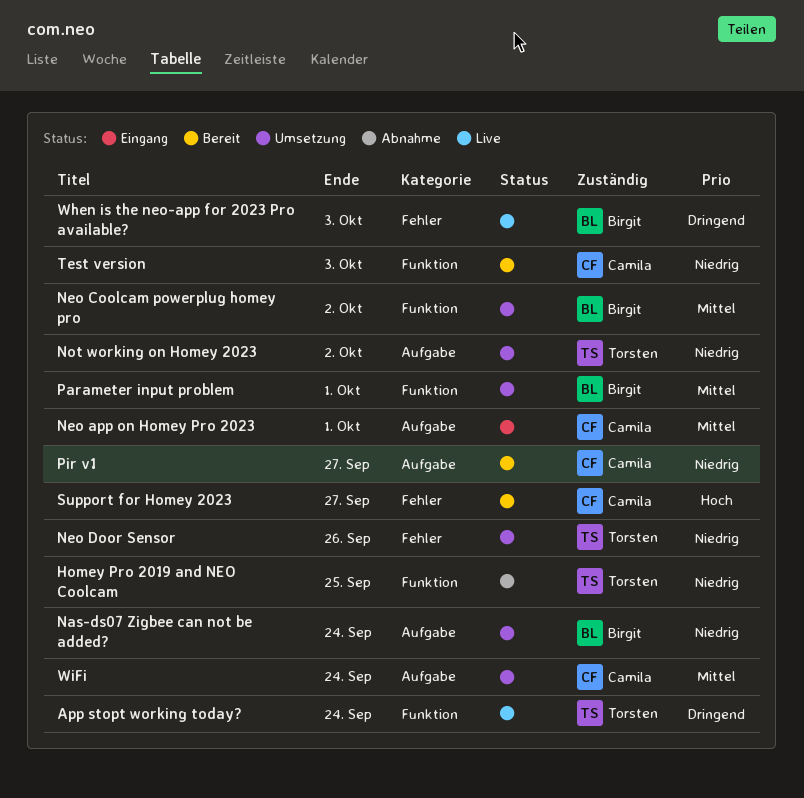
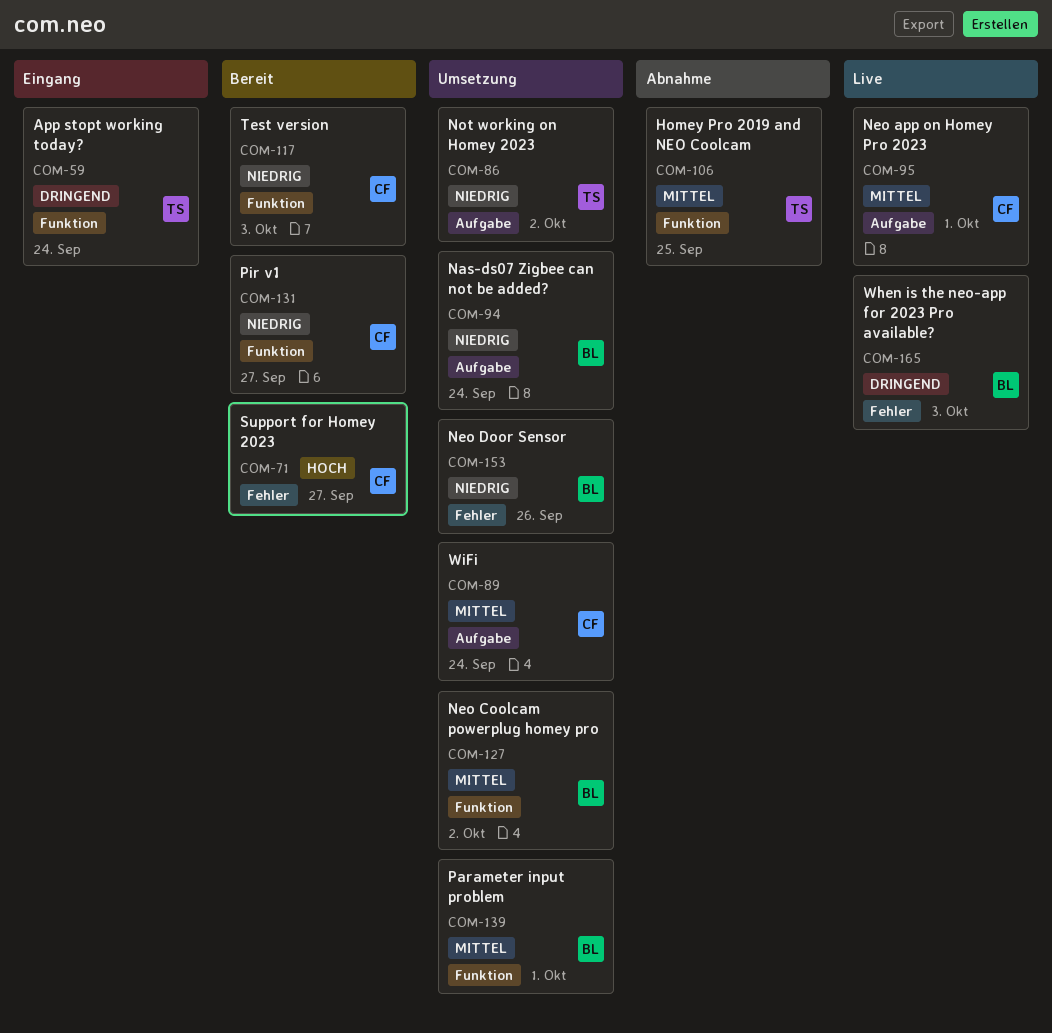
App stopt working today?, status: Live -> Eingang
Homey Pro 2019 and NEO Coolcam, priority: Niedrig -> Mittel
Neo app on Homey Pro 2023, status: Eingang -> Live
Neo Door Sensor, owner: Torsten -> Birgit
Pir v1, label: Aufgabe -> Funktion

